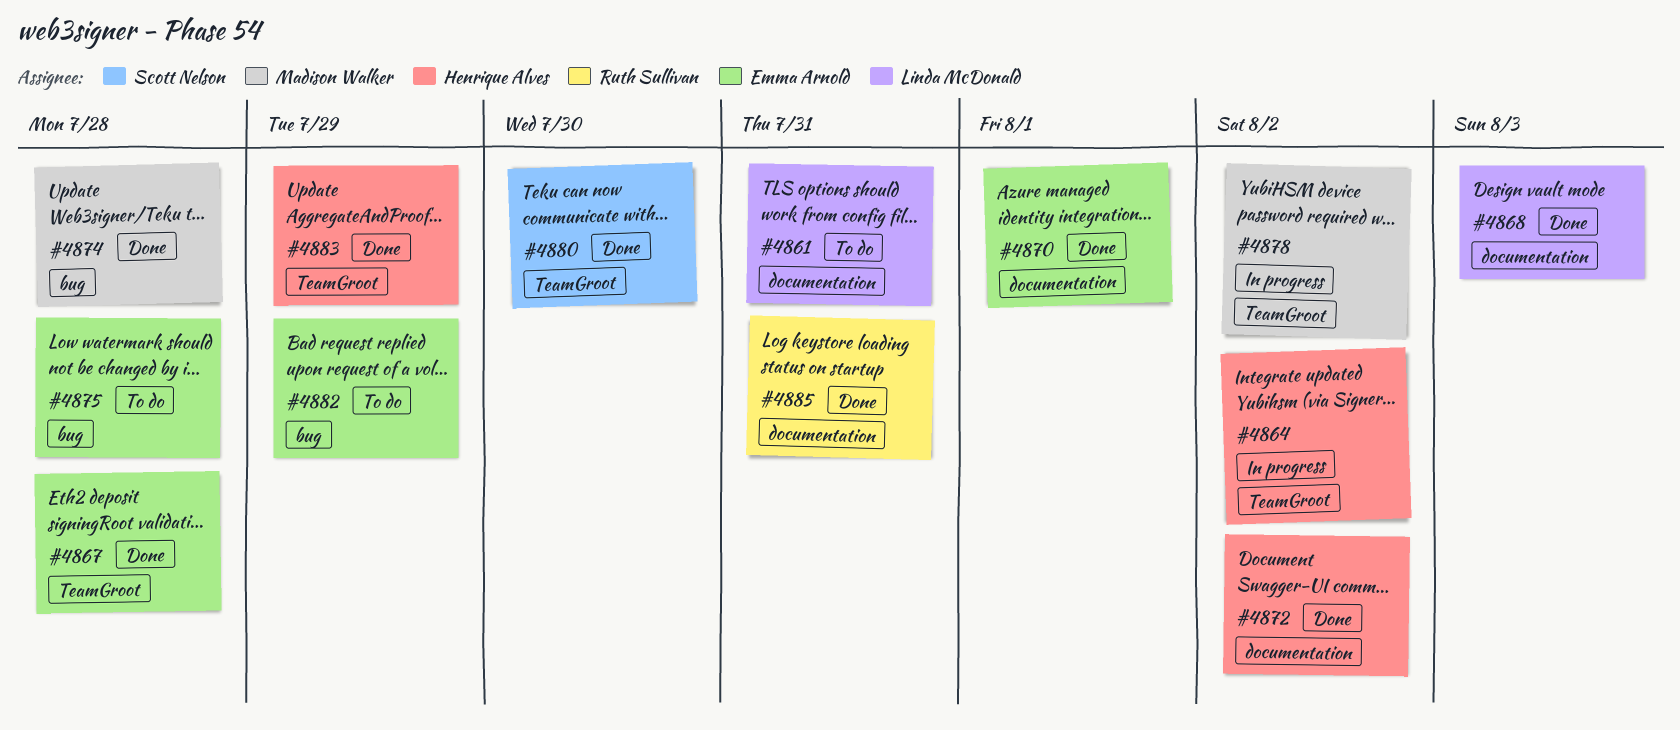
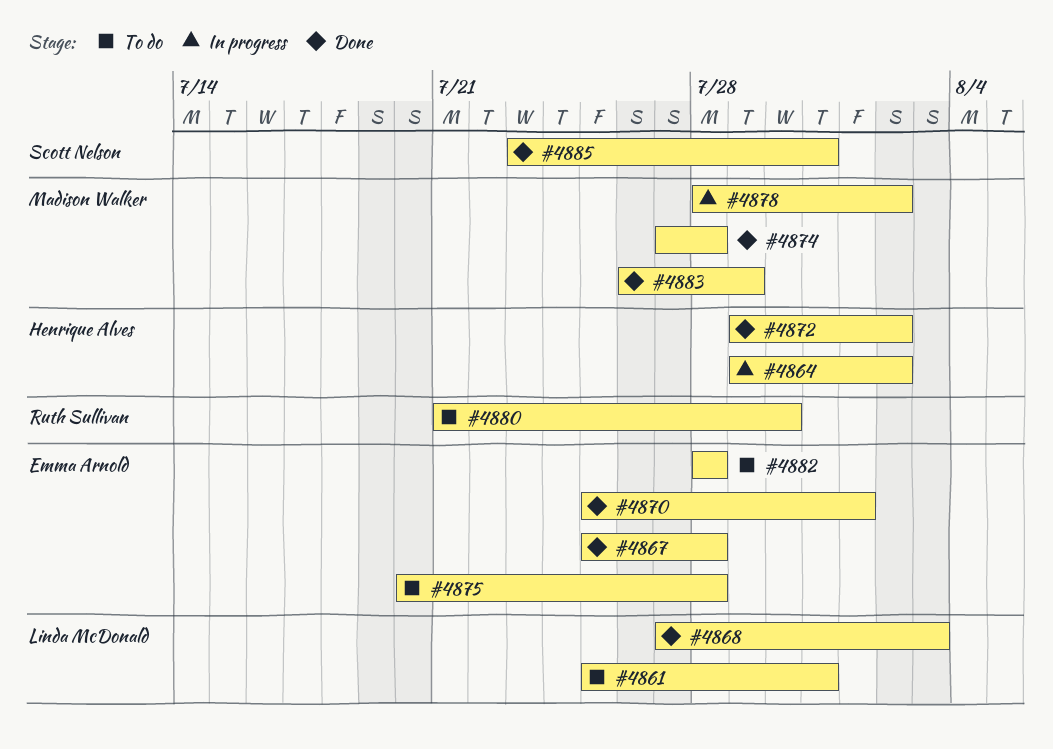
#4880, status: Done -> To do
#4880, owner: Scott Nelson -> Ruth Sullivan
#4882, due: Jul 29 -> Jul 28
#4883, owner: Henrique Alves -> Madison Walker
#4885, owner: Ruth Sullivan -> Scott Nelson

